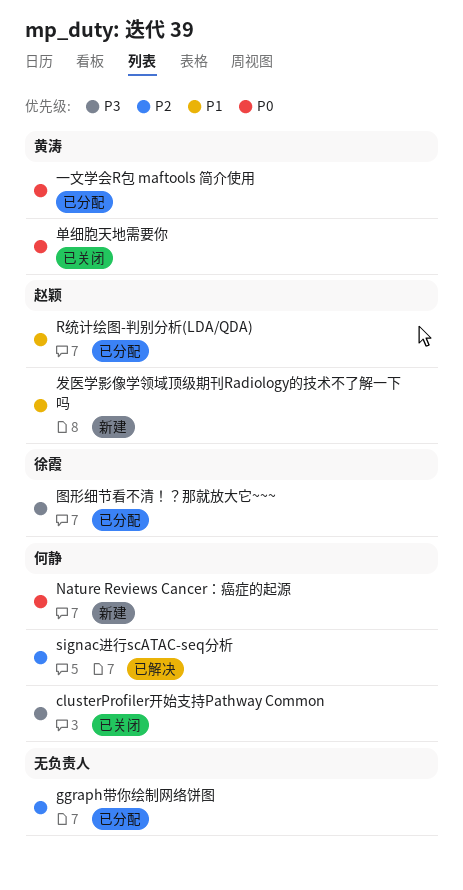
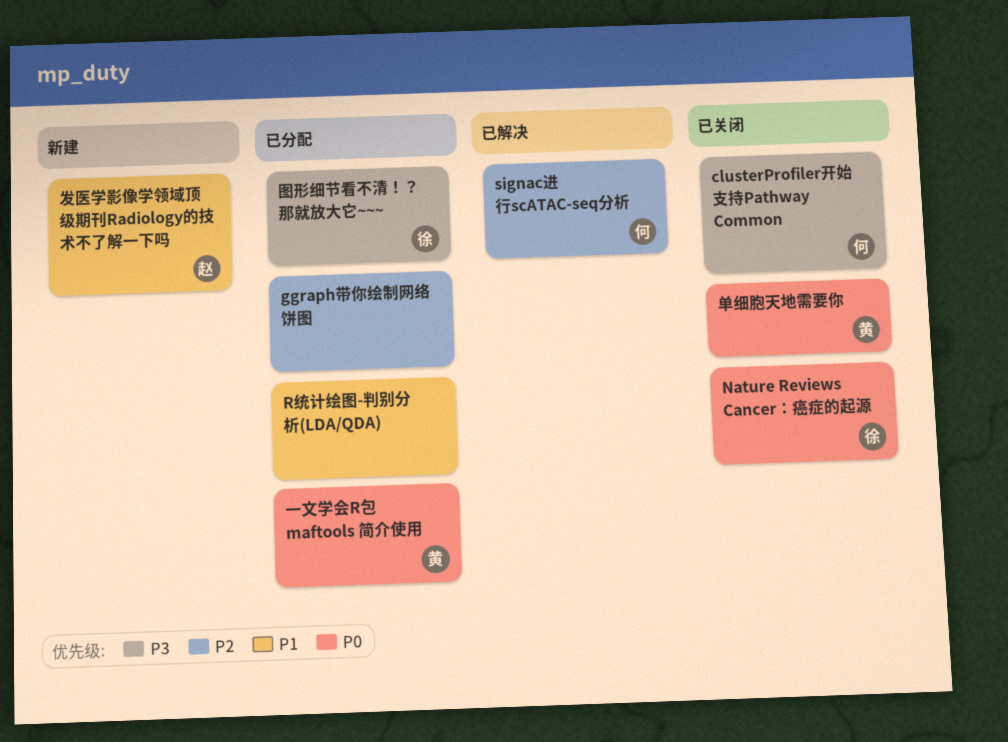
Nature Reviews Cancer：癌症的起源, status: 新建 -> 已关闭
Nature Reviews Cancer：癌症的起源, owner: 何静 -> 徐霞
R统计绘图-判别分析(LDA/QDA), owner: 赵颖 -> none

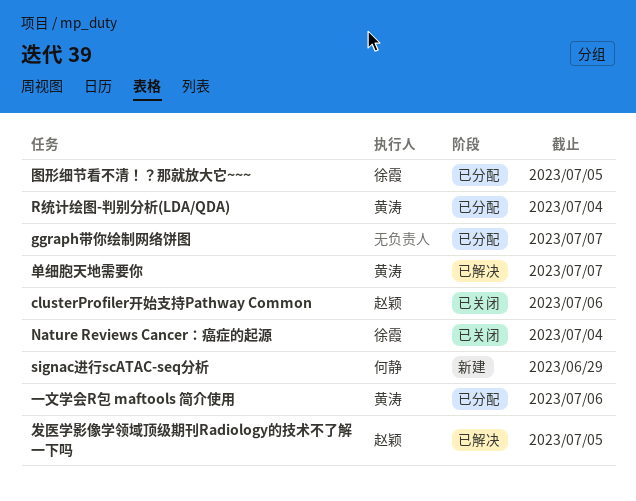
clusterProfiler开始支持Pathway Common, owner: 何静 -> 赵颖
R统计绘图-判别分析(LDA/QDA), owner: none -> 黄涛
signac进行scATAC-seq分析, status: 已解决 -> 新建
单细胞天地需要你, status: 已关闭 -> 已解决
发医学影像学领域顶级期刊Radiology的技术不了解一下吗, status: 新建 -> 已解决

